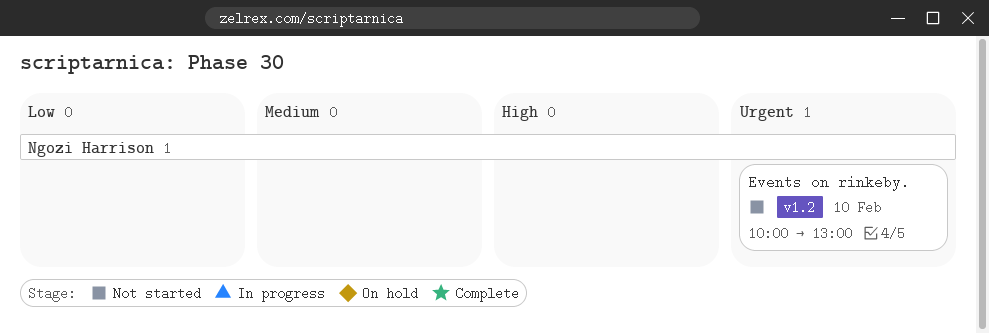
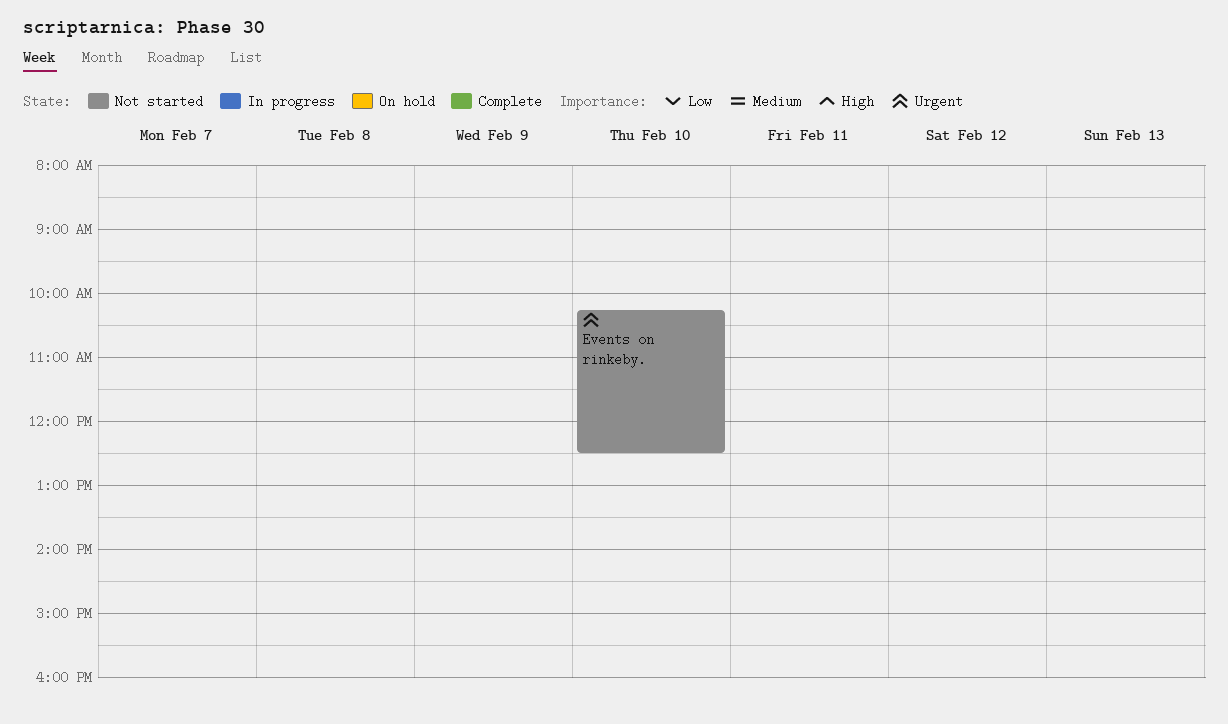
Events on rinkeby., begins: 10:00 -> 10:15
Events on rinkeby., ends: 13:00 -> 12:30

